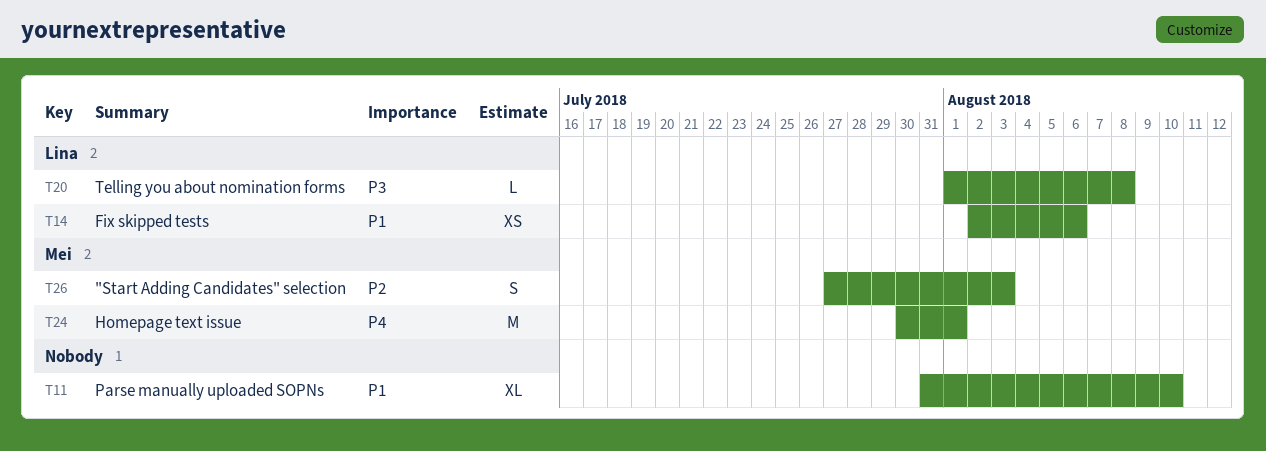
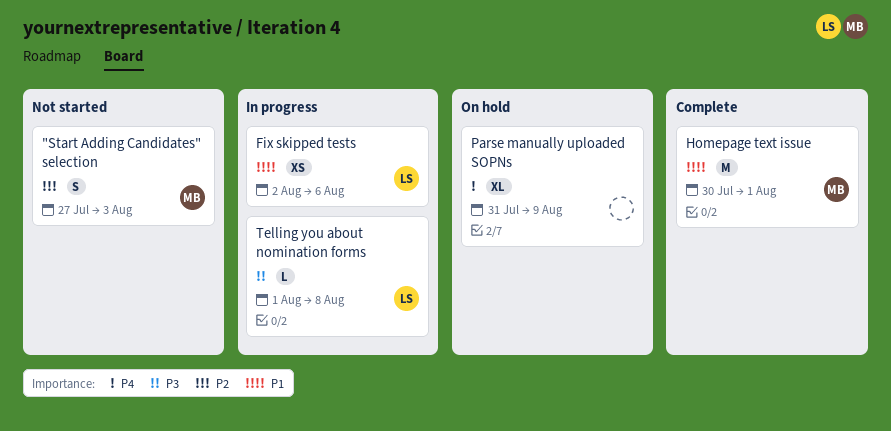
Homepage text issue, priority: P4 -> P1
Parse manually uploaded SOPNs, priority: P1 -> P4
Parse manually uploaded SOPNs, due: Aug 10 -> Aug 9

